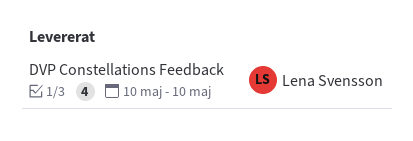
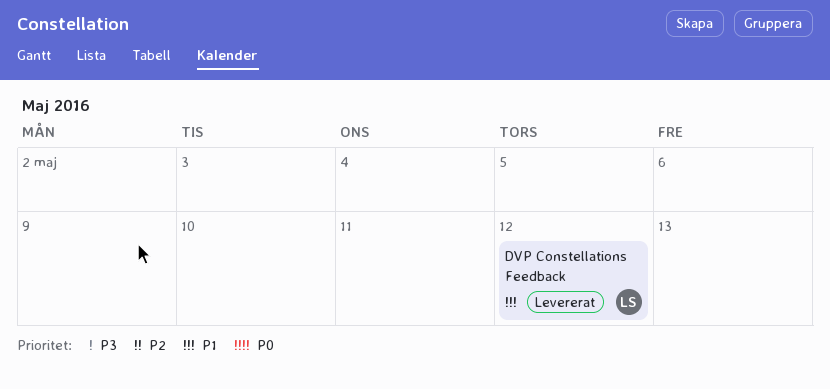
DVP Constellations Feedback, due: May 10 -> May 12

